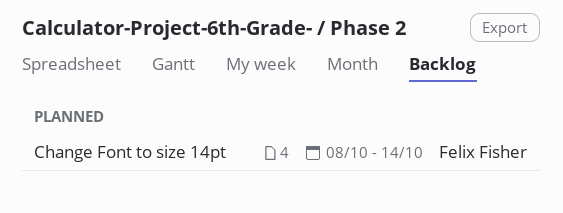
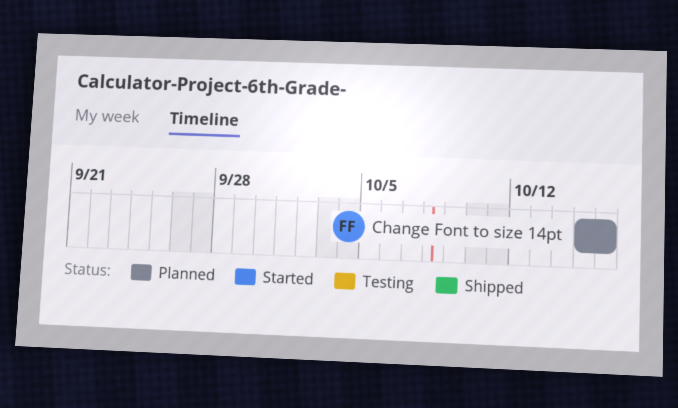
Change Font to size 14pt, start: Oct 8 -> Oct 15
Change Font to size 14pt, due: Oct 14 -> Oct 16

